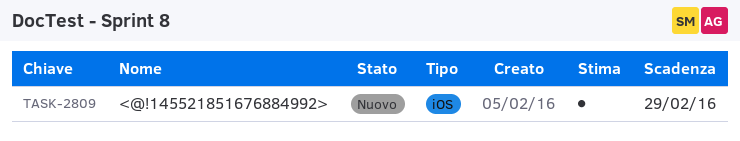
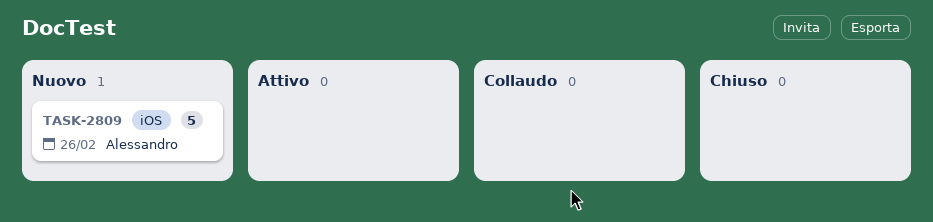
TASK-2809, estimate: 1 -> 5
TASK-2809, due: Feb 29 -> Feb 26

